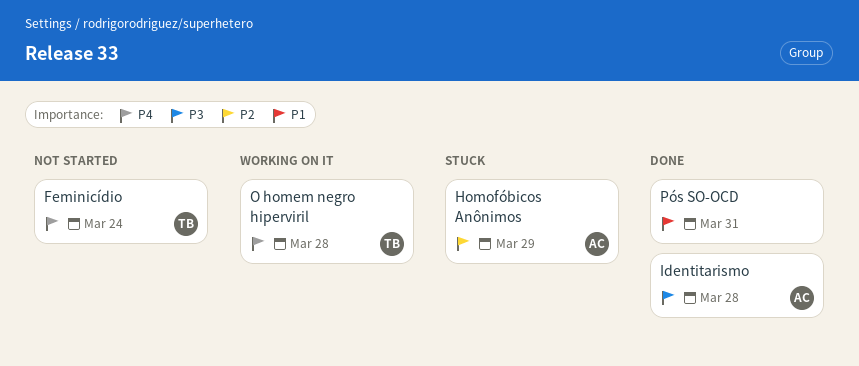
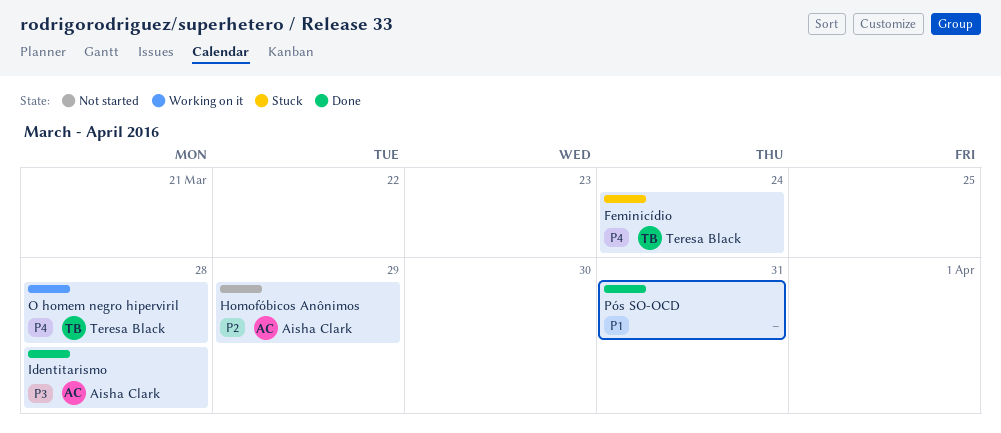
Feminicídio, status: Not started -> Stuck
Homofóbicos Anônimos, status: Stuck -> Not started

